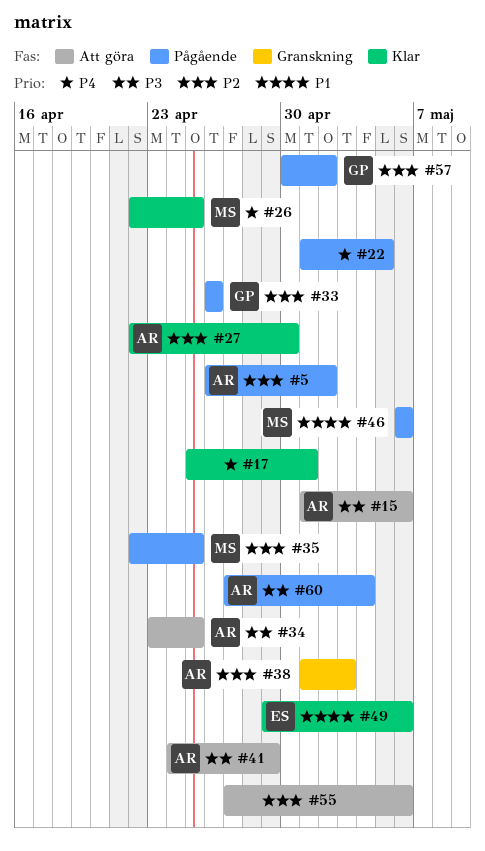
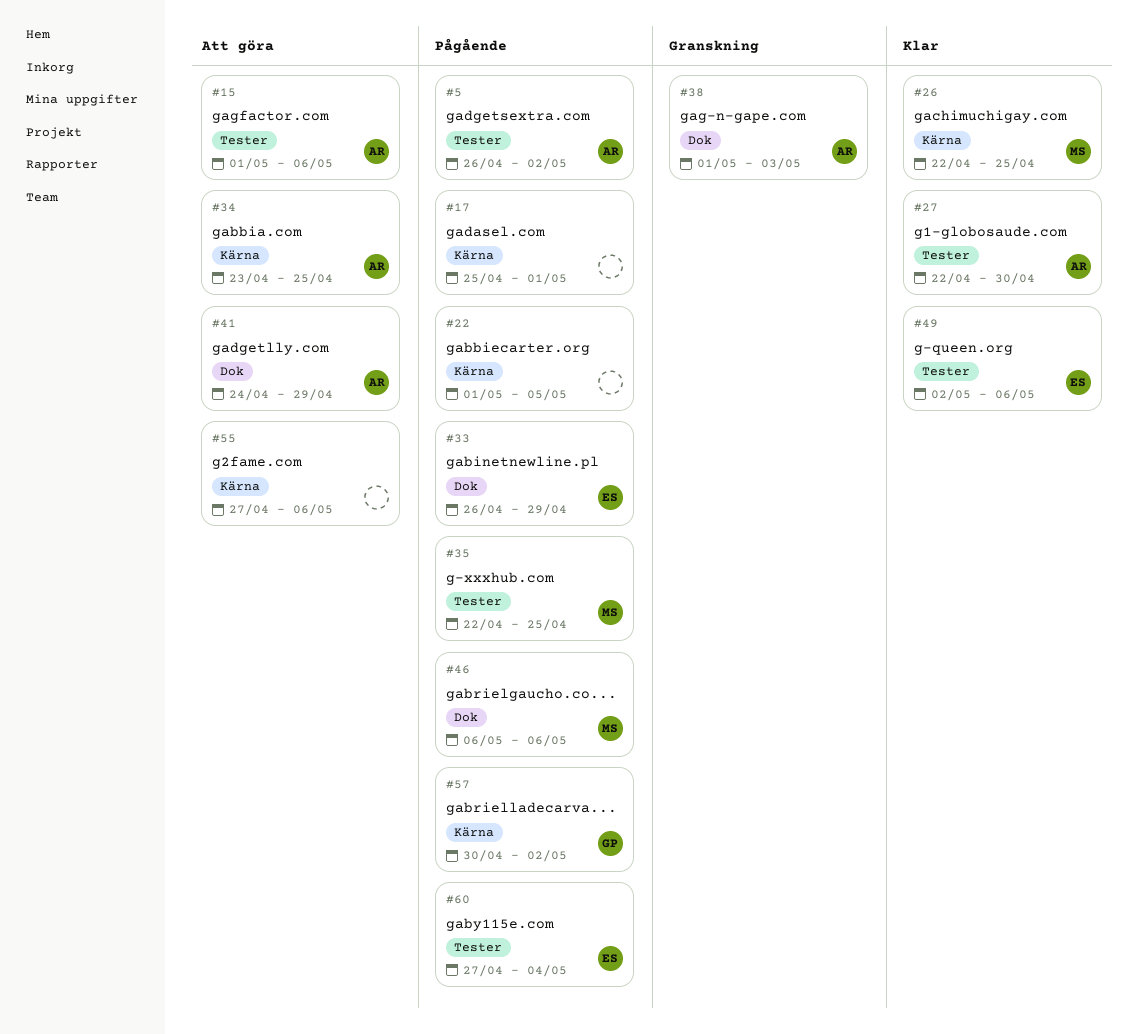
#17, status: Klar -> Pågående
#33, owner: GP -> ES
#33, due: Apr 26 -> Apr 29
#49, start: Apr 29 -> May 2
#60, owner: AR -> ES

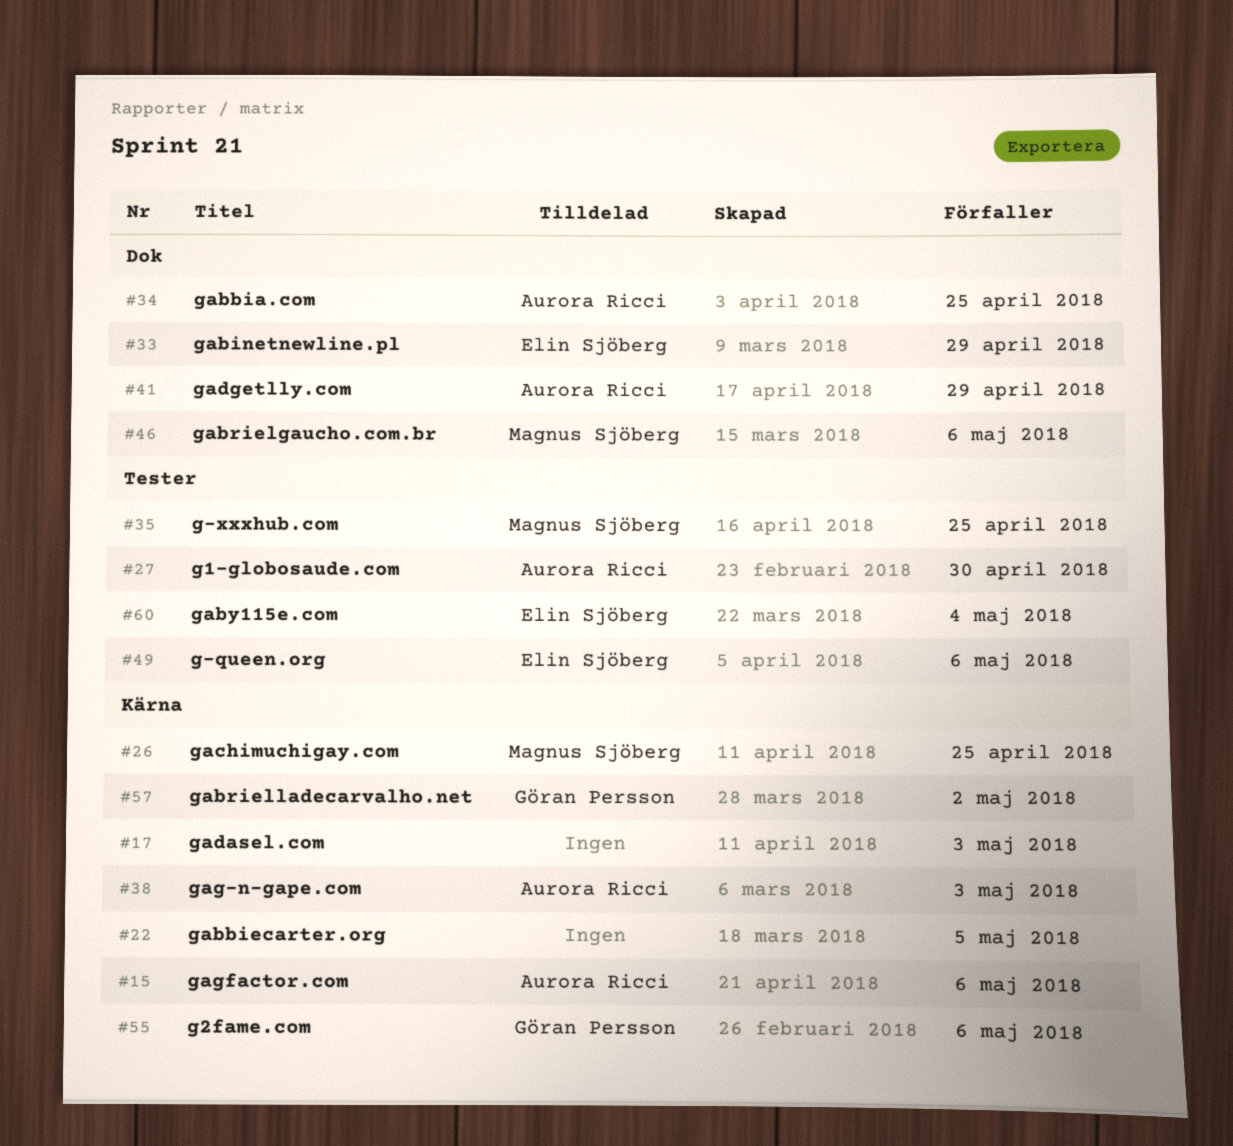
#5: present -> none
#15, label: Tester -> Kärna
#17, due: May 1 -> May 3
#34, label: Kärna -> Dok
#38, label: Dok -> Kärna
#55, owner: none -> Göran Persson

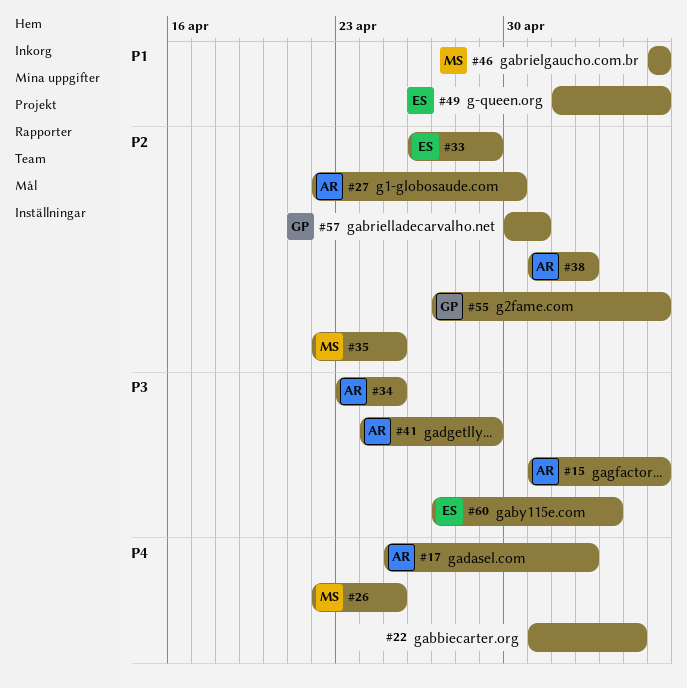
#17, owner: none -> Aurora Ricci
#57, due: May 2 -> May 1

